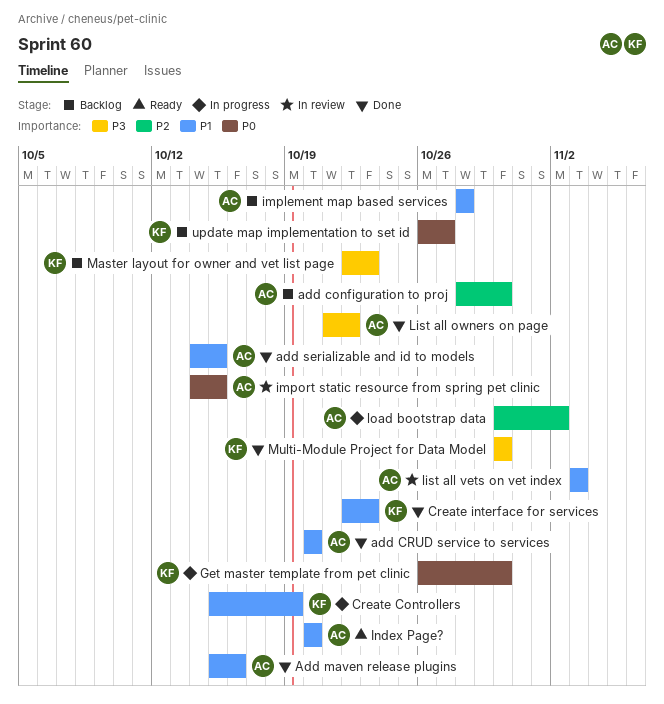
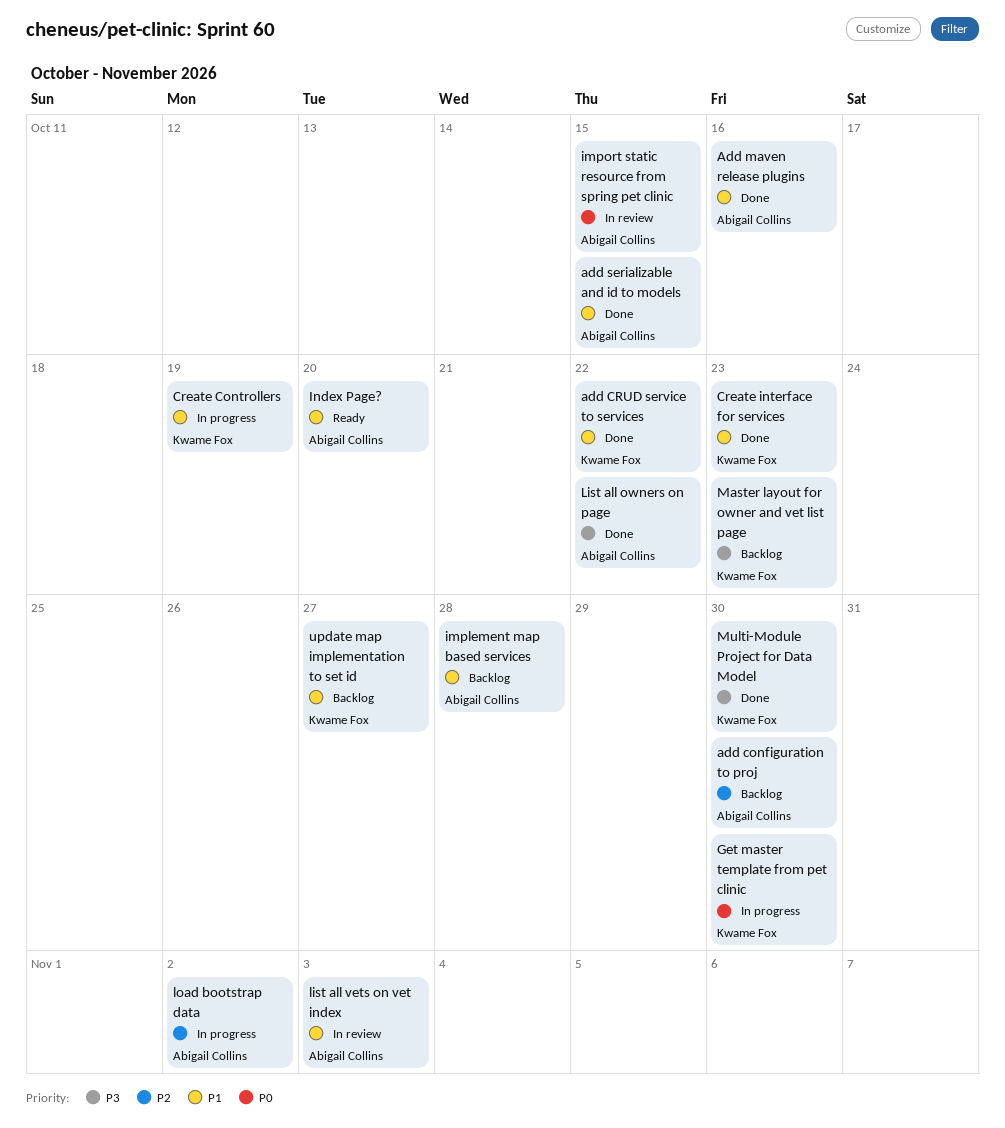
add CRUD service to services, owner: Abigail Collins -> Kwame Fox
add CRUD service to services, due: Oct 20 -> Oct 22
update map implementation to set id, priority: P0 -> P1

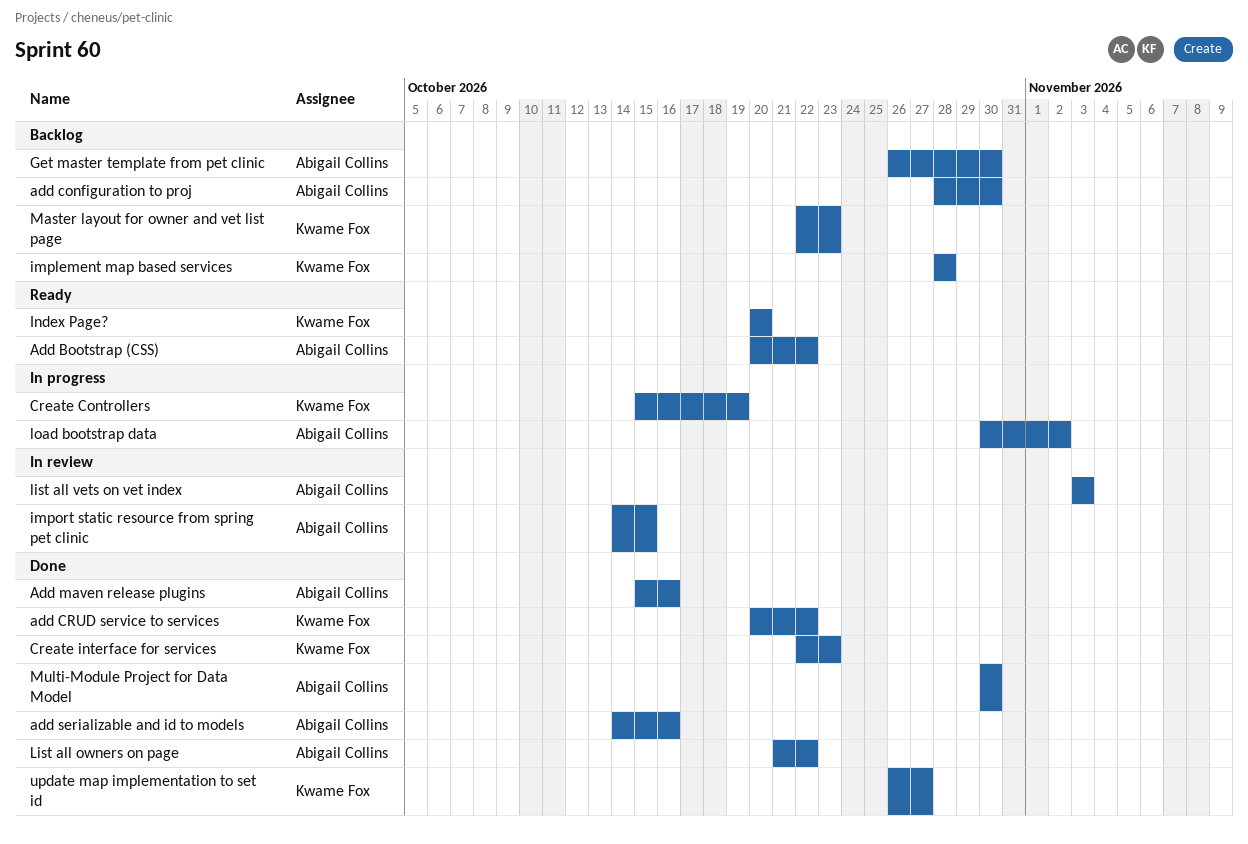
Add Bootstrap (CSS): none -> present
add serializable and id to models, due: Oct 15 -> Oct 16
Get master template from pet clinic, status: In progress -> Backlog
Get master template from pet clinic, owner: Kwame Fox -> Abigail Collins
implement map based services, owner: Abigail Collins -> Kwame Fox
Index Page?, owner: Abigail Collins -> Kwame Fox
Multi-Module Project for Data Model, owner: Kwame Fox -> Abigail Collins
update map implementation to set id, status: Backlog -> Done

